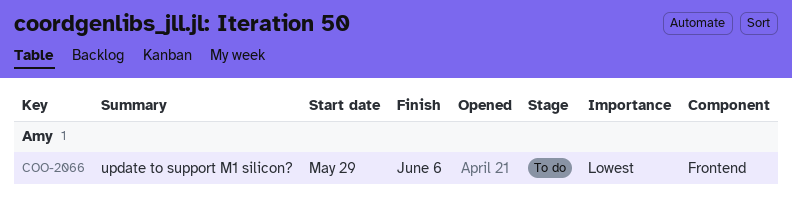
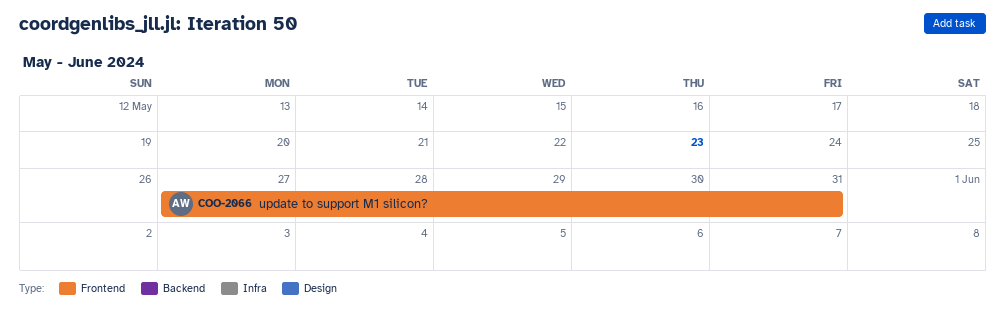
COO-2066, start: May 29 -> May 27
COO-2066, due: Jun 6 -> May 31

